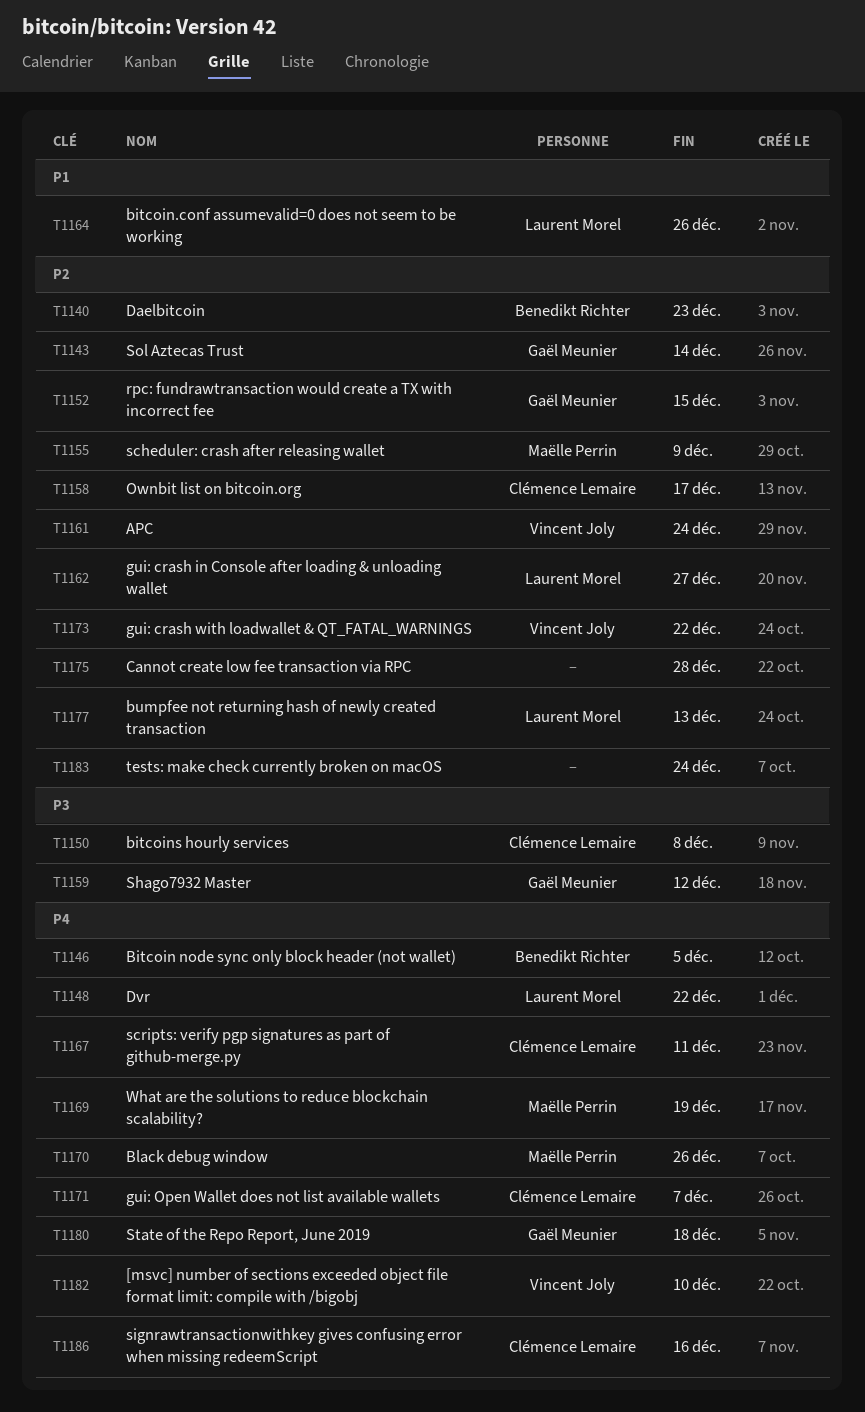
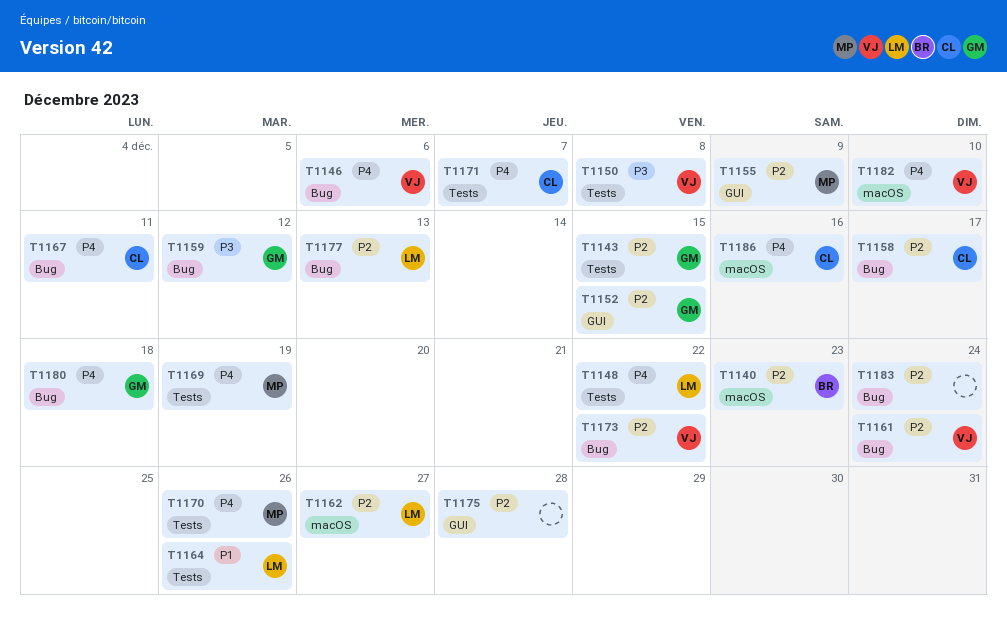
T1143, due: Dec 14 -> Dec 15
T1146, owner: Benedikt Richter -> Vincent Joly
T1146, due: Dec 5 -> Dec 6
T1150, owner: Clémence Lemaire -> Vincent Joly

